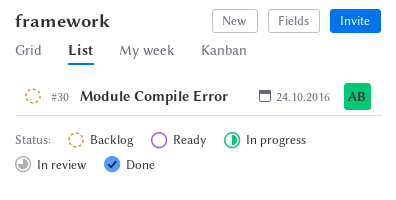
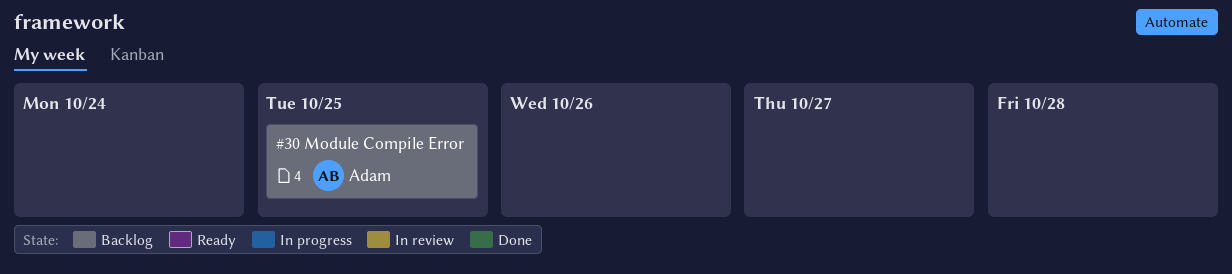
#30, due: Oct 24 -> Oct 25

